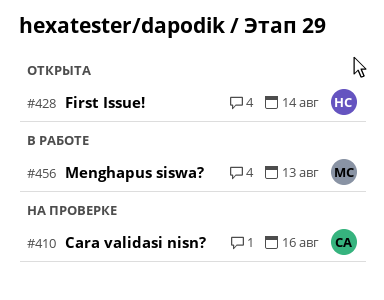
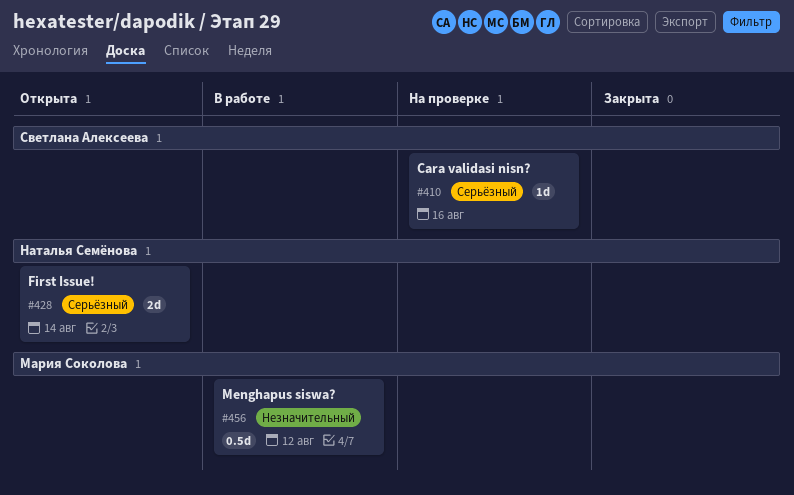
#456, due: Aug 13 -> Aug 12

